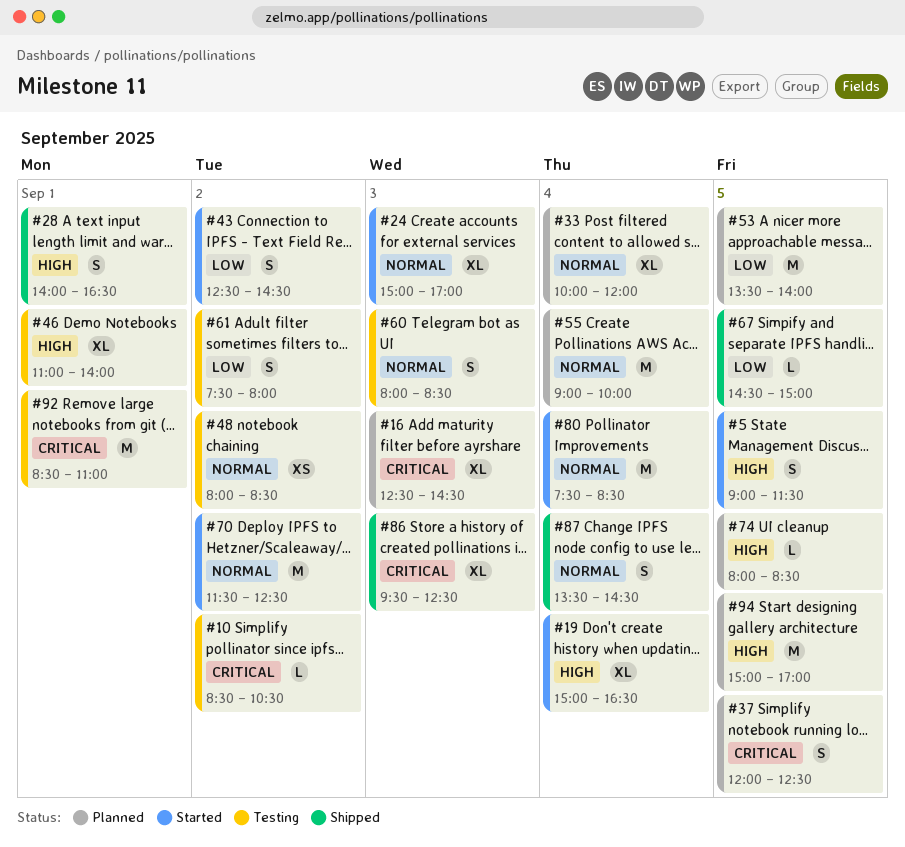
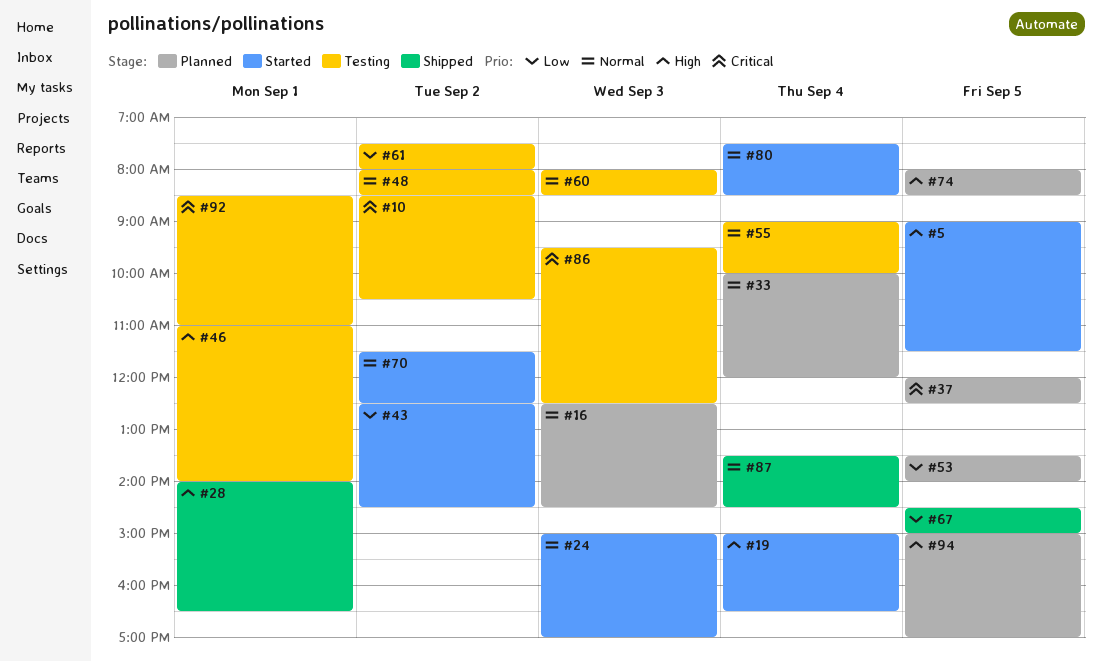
#16, priority: Critical -> Normal
#55, status: Planned -> Testing
#86, status: Shipped -> Testing

